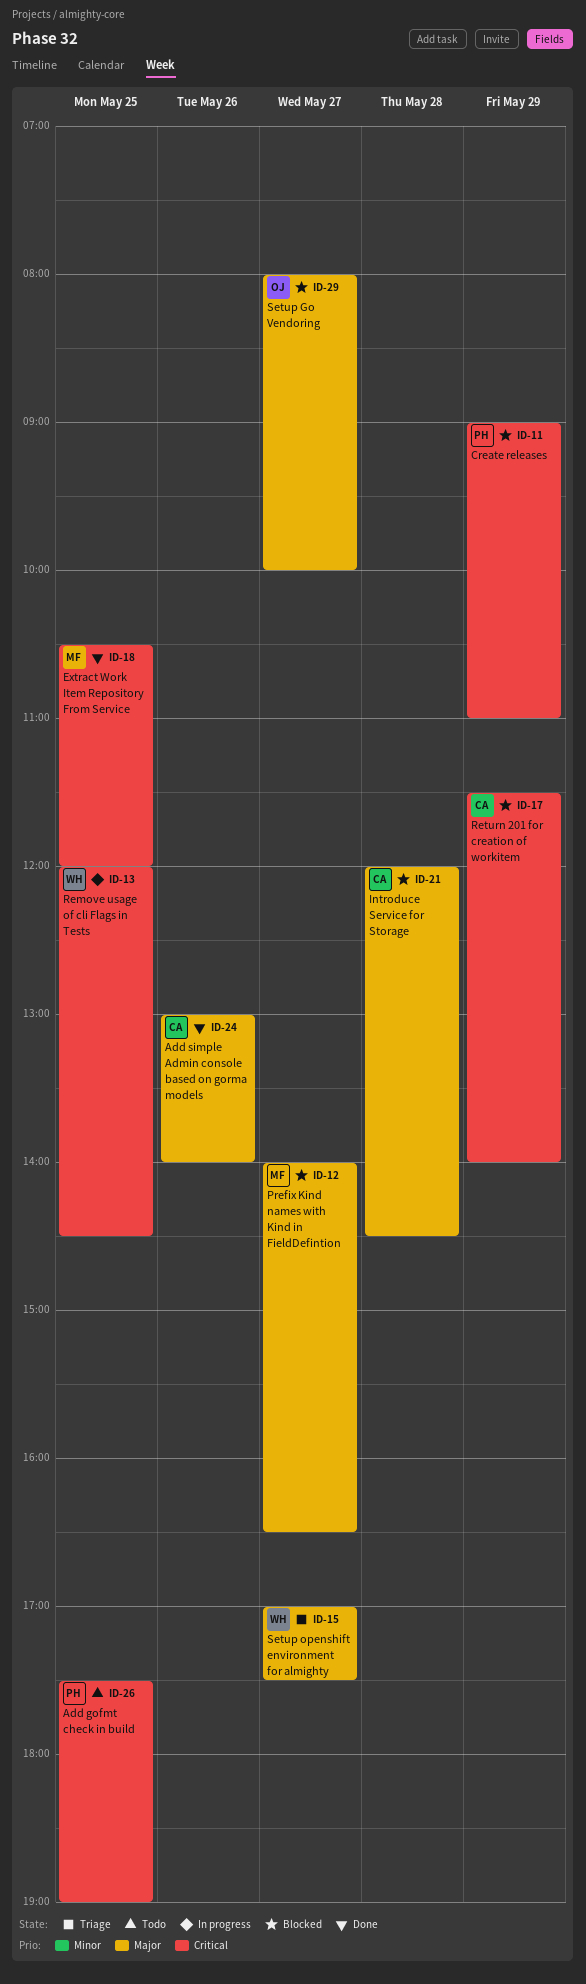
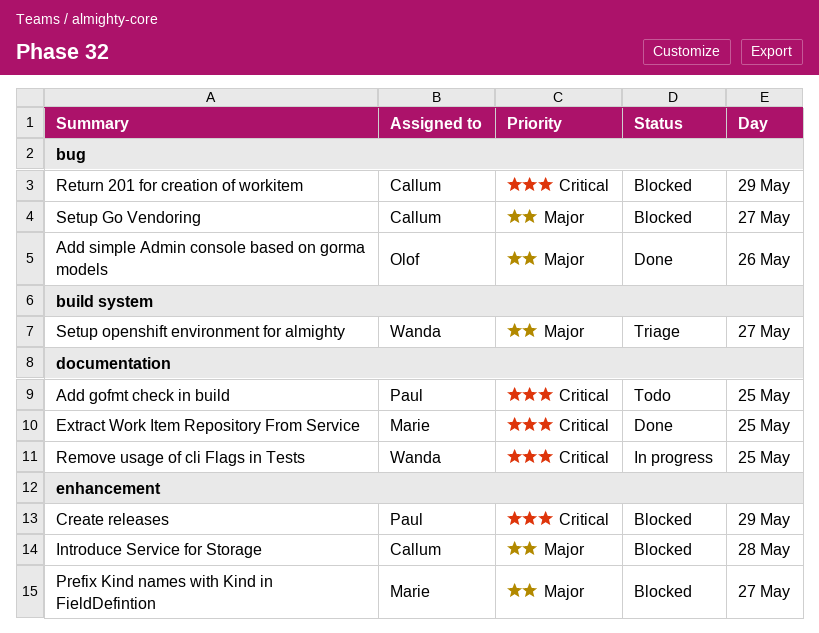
Add simple Admin console based on gorma models, owner: Callum -> Olof
Setup Go Vendoring, owner: Olof -> Callum

